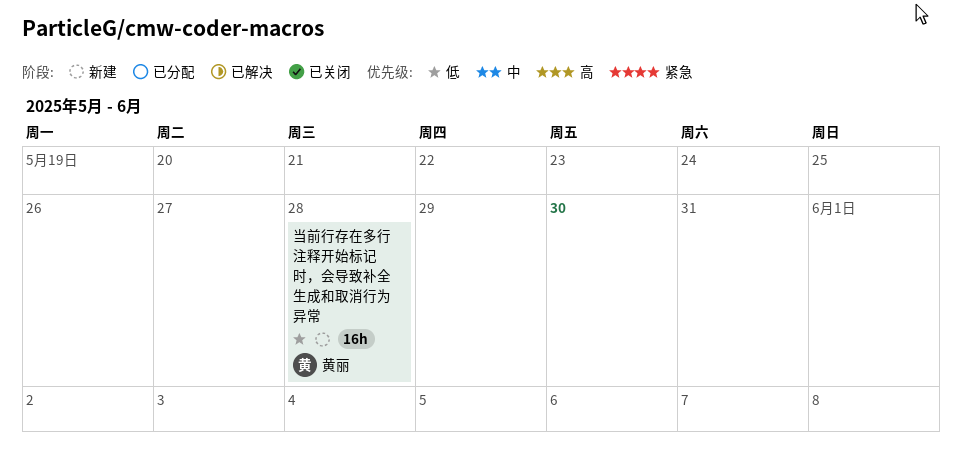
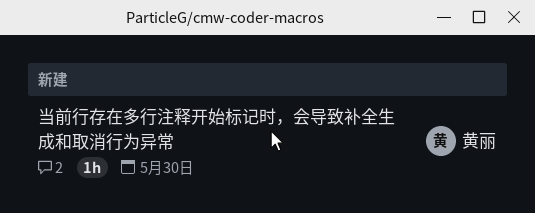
当前行存在多行注释开始标记时，会导致补全生成和取消行为异常, estimate: 16h -> 1h
当前行存在多行注释开始标记时，会导致补全生成和取消行为异常, due: May 28 -> May 30

